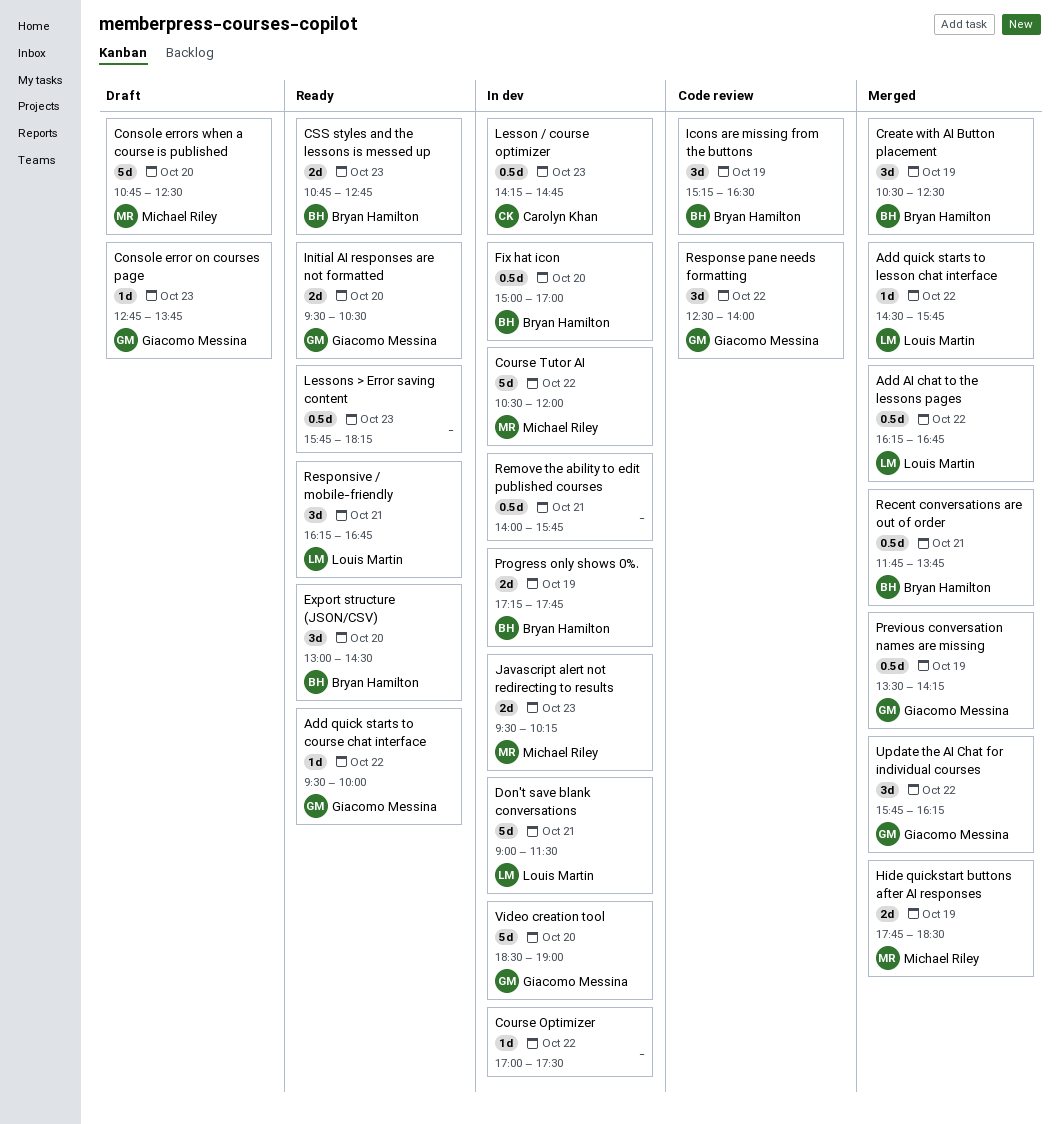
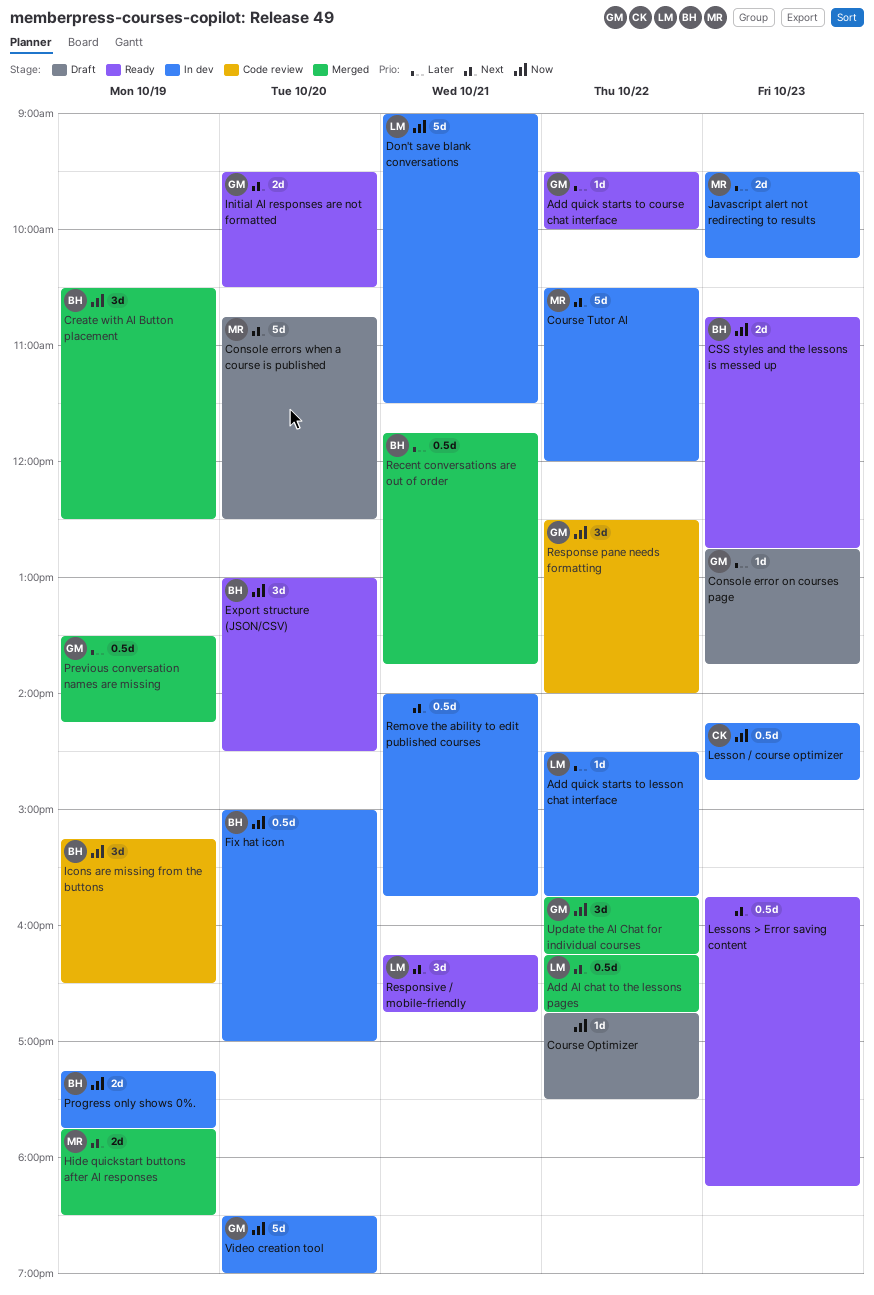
Add quick starts to lesson chat interface, status: Merged -> In dev
Course Optimizer, status: In dev -> Draft
Course Optimizer, begins: 17:00 -> 16:45

